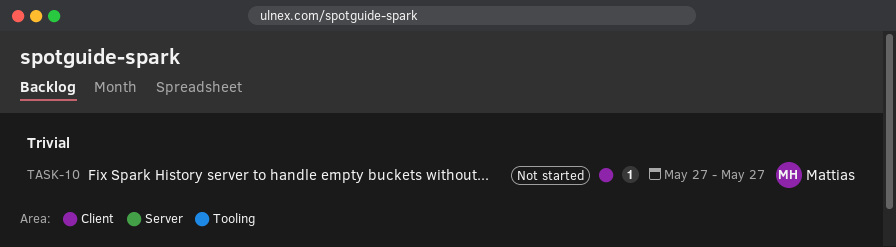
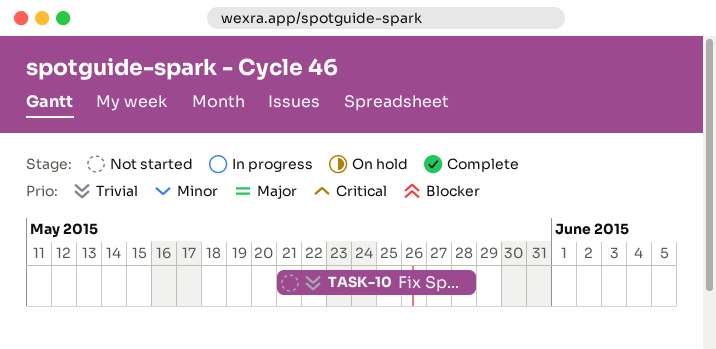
TASK-10, start: May 27 -> May 21
TASK-10, due: May 27 -> May 28

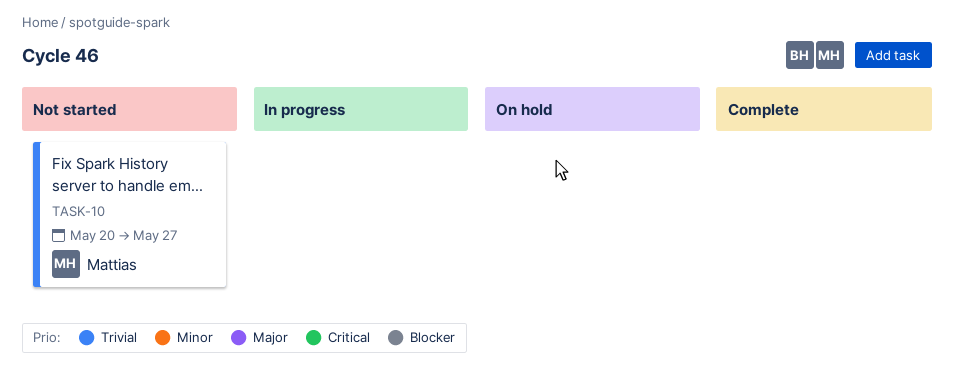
TASK-10, start: May 21 -> May 20
TASK-10, due: May 28 -> May 27

